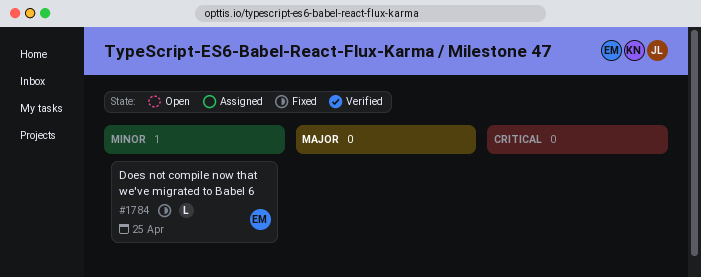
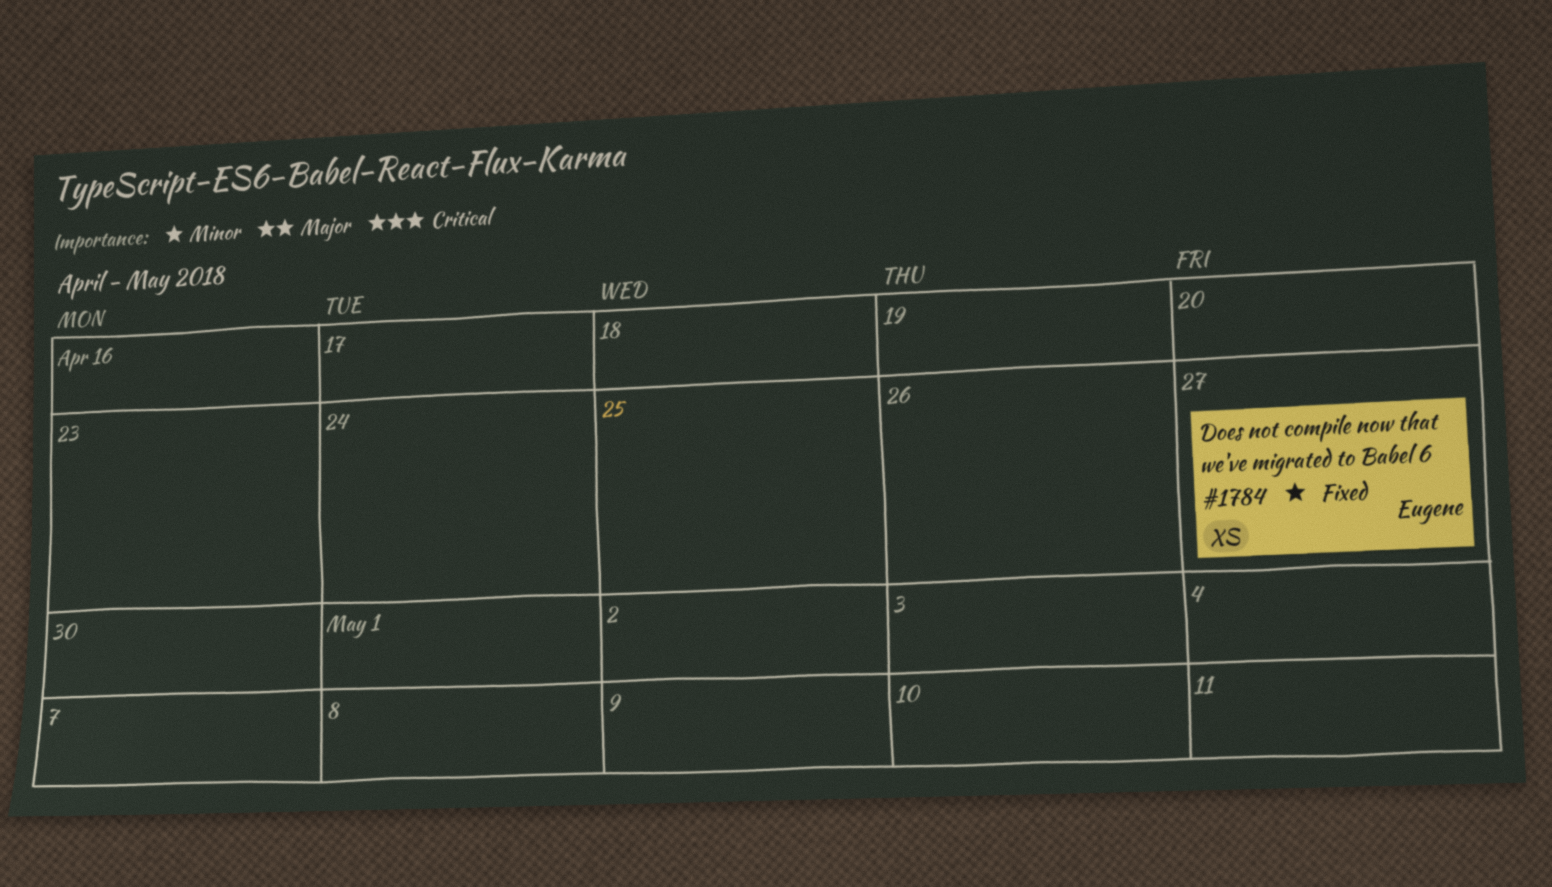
#1784, estimate: L -> XS
#1784, due: Apr 25 -> Apr 27

